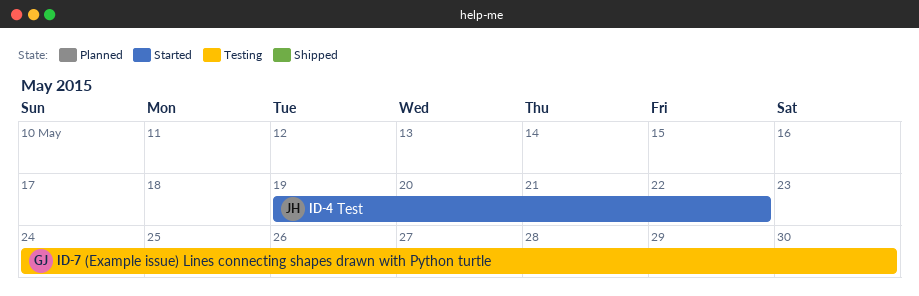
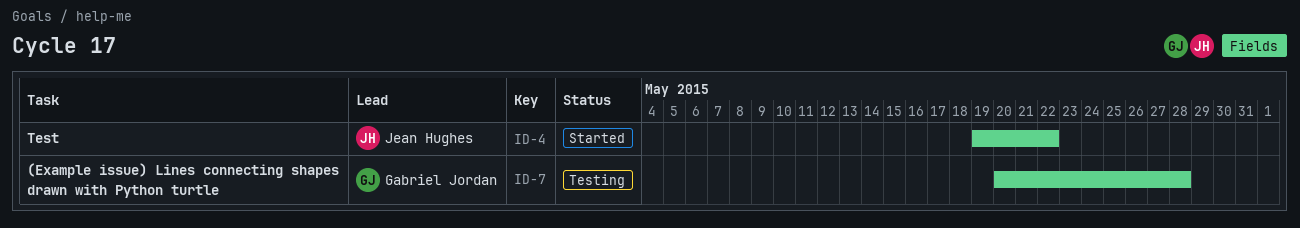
ID-7, start: May 24 -> May 20
ID-7, due: May 30 -> May 28

